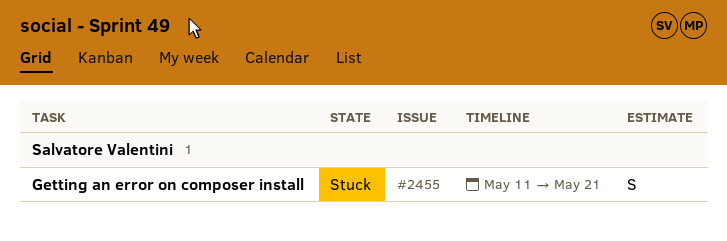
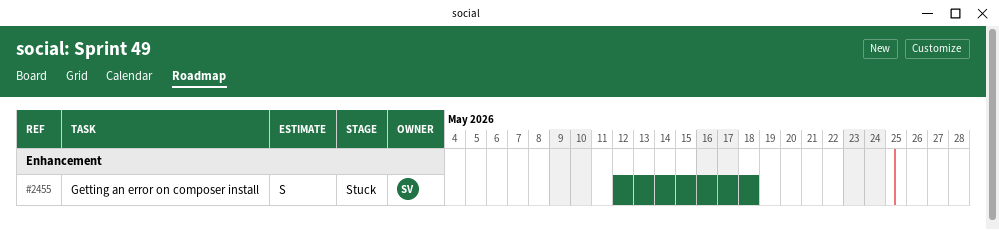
#2455, start: May 11 -> May 12
#2455, due: May 21 -> May 18

